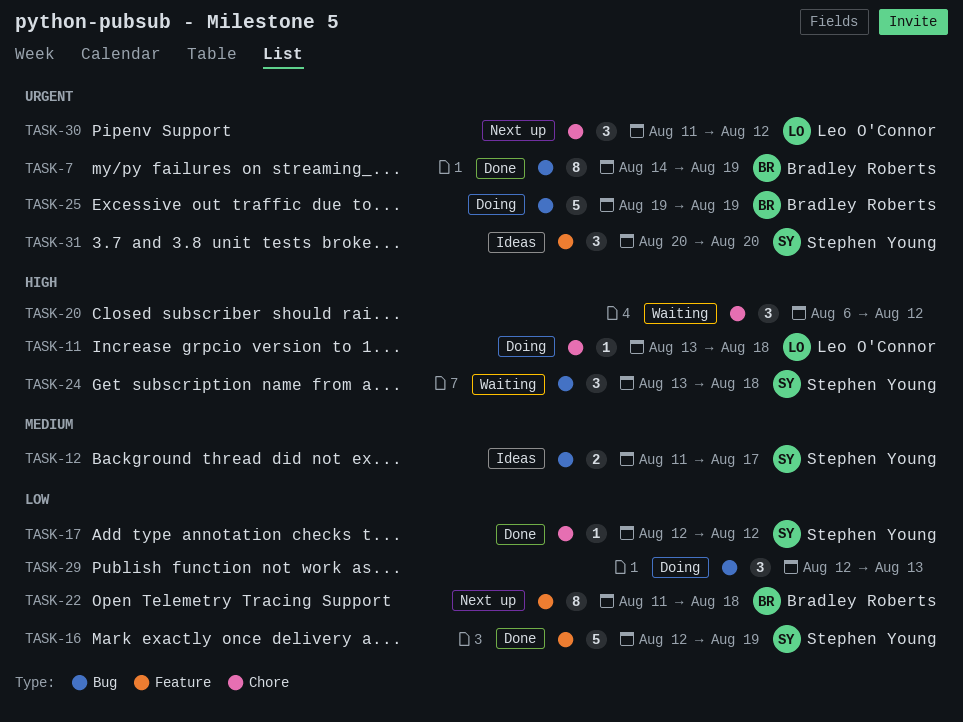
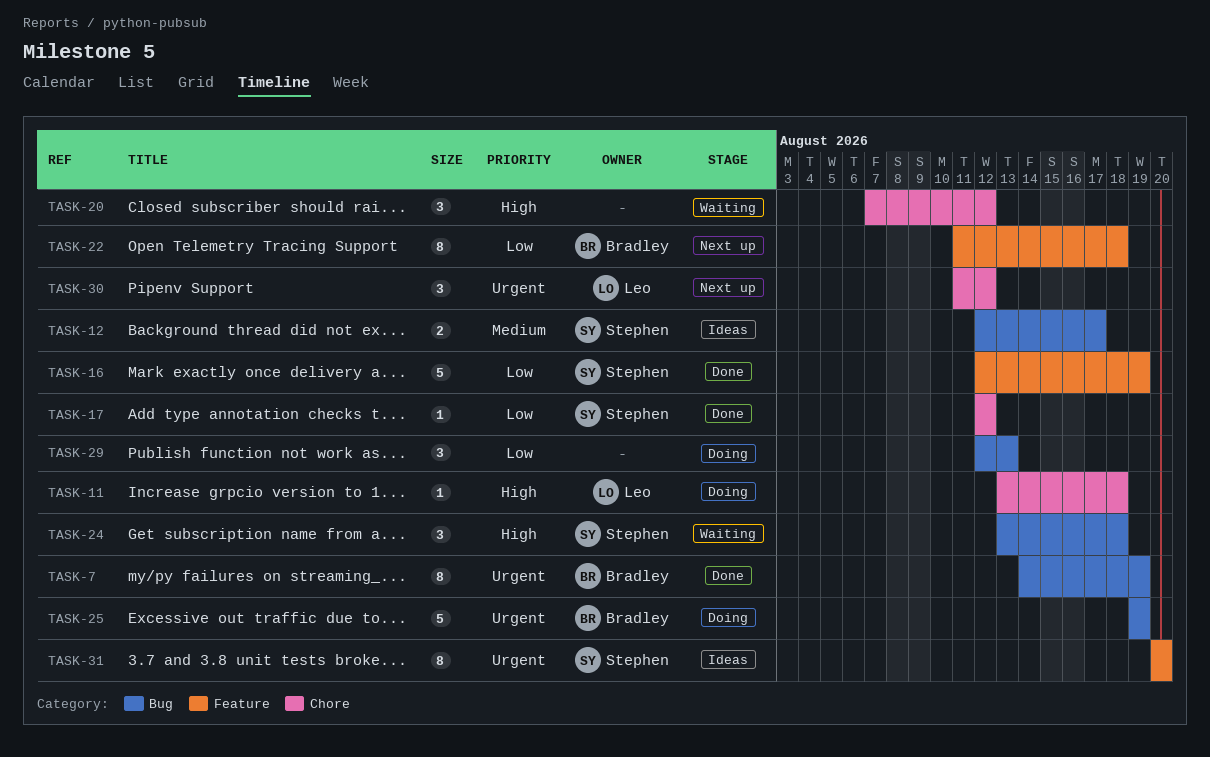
TASK-12, start: Aug 11 -> Aug 12
TASK-20, start: Aug 6 -> Aug 7
TASK-31, estimate: 3 -> 8

